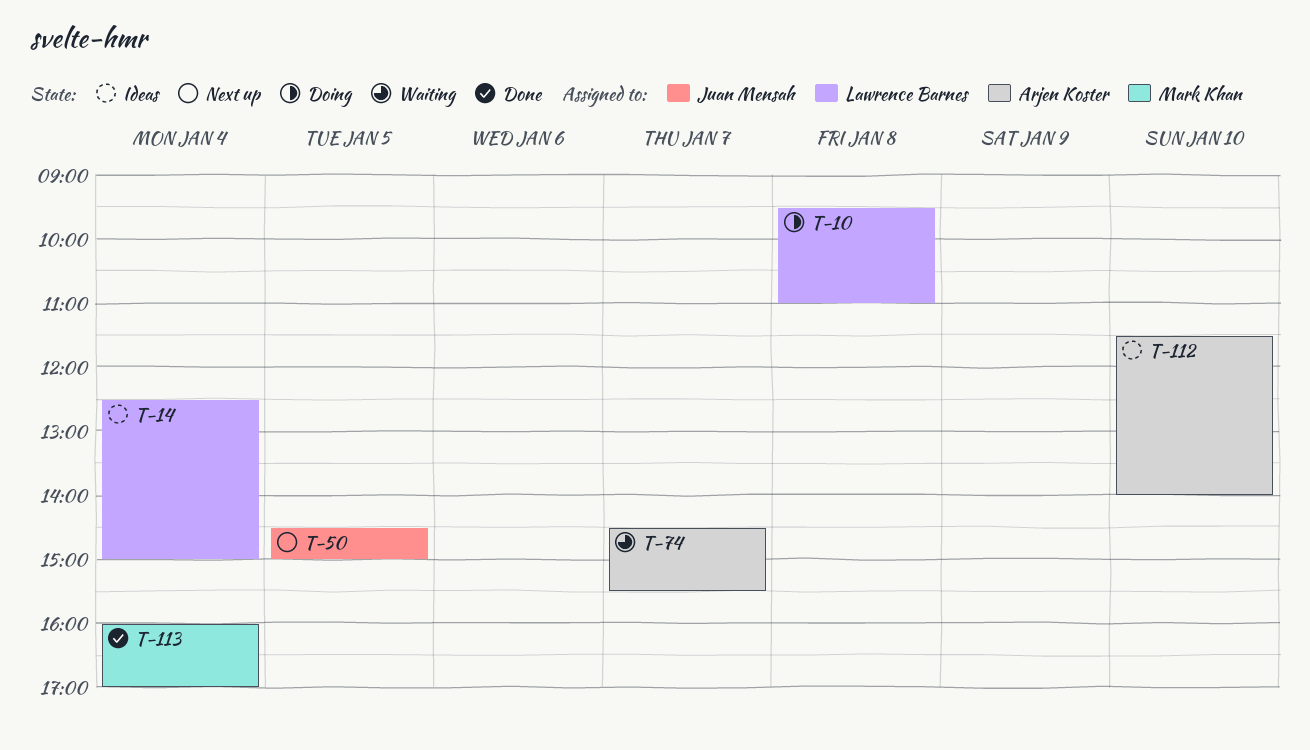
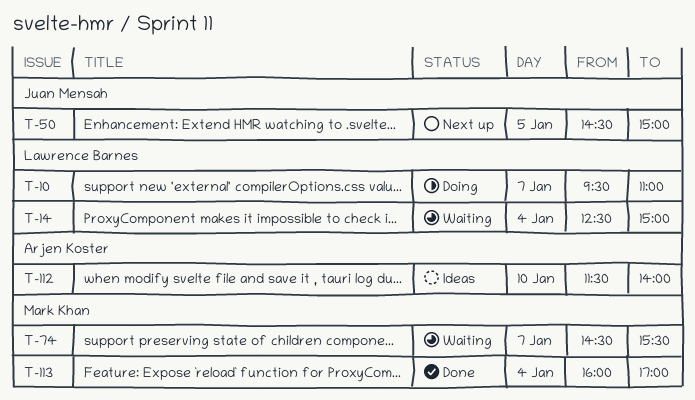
T-10, day: Jan 8 -> Jan 7
T-14, status: Ideas -> Waiting
T-74, owner: Arjen Koster -> Mark Khan

